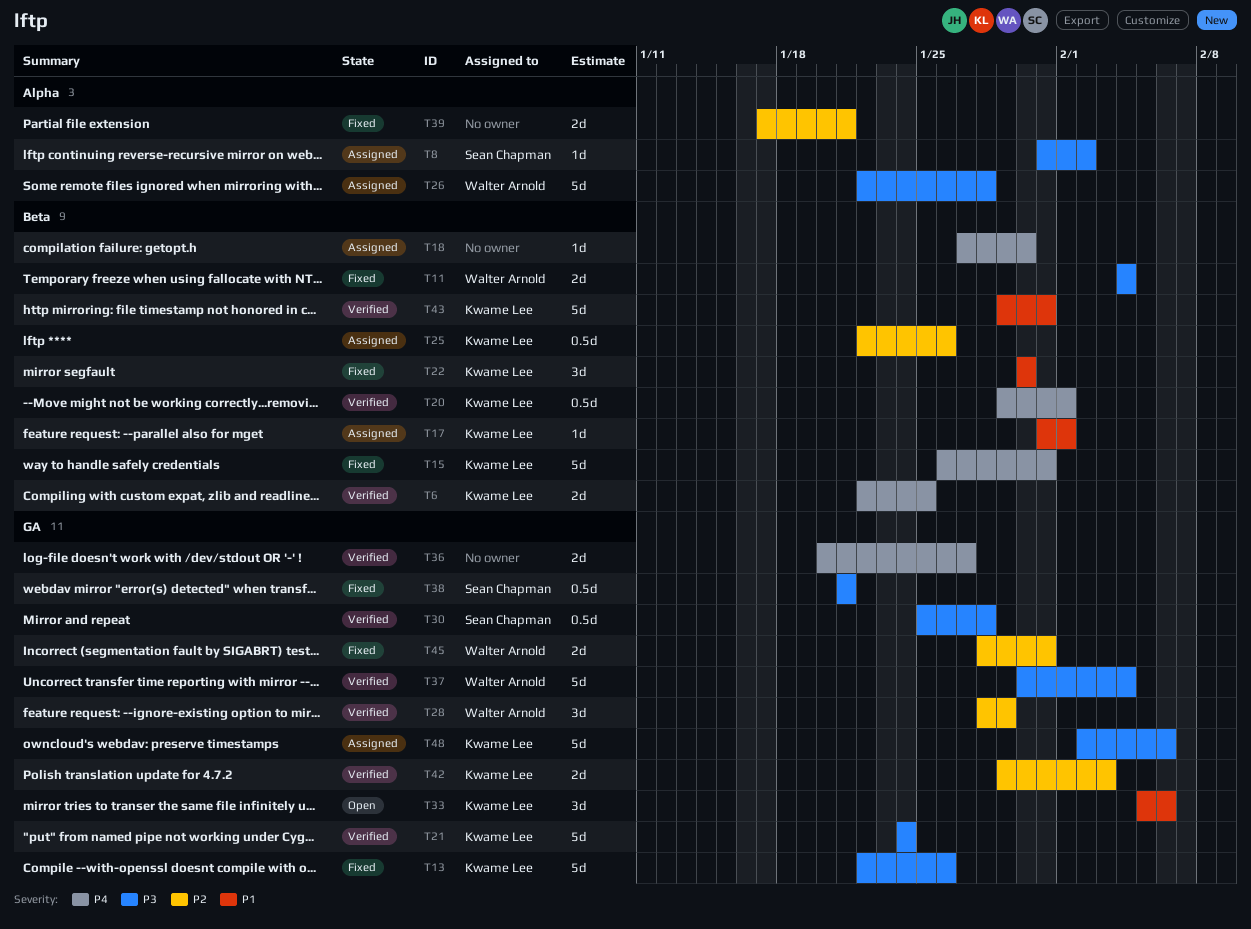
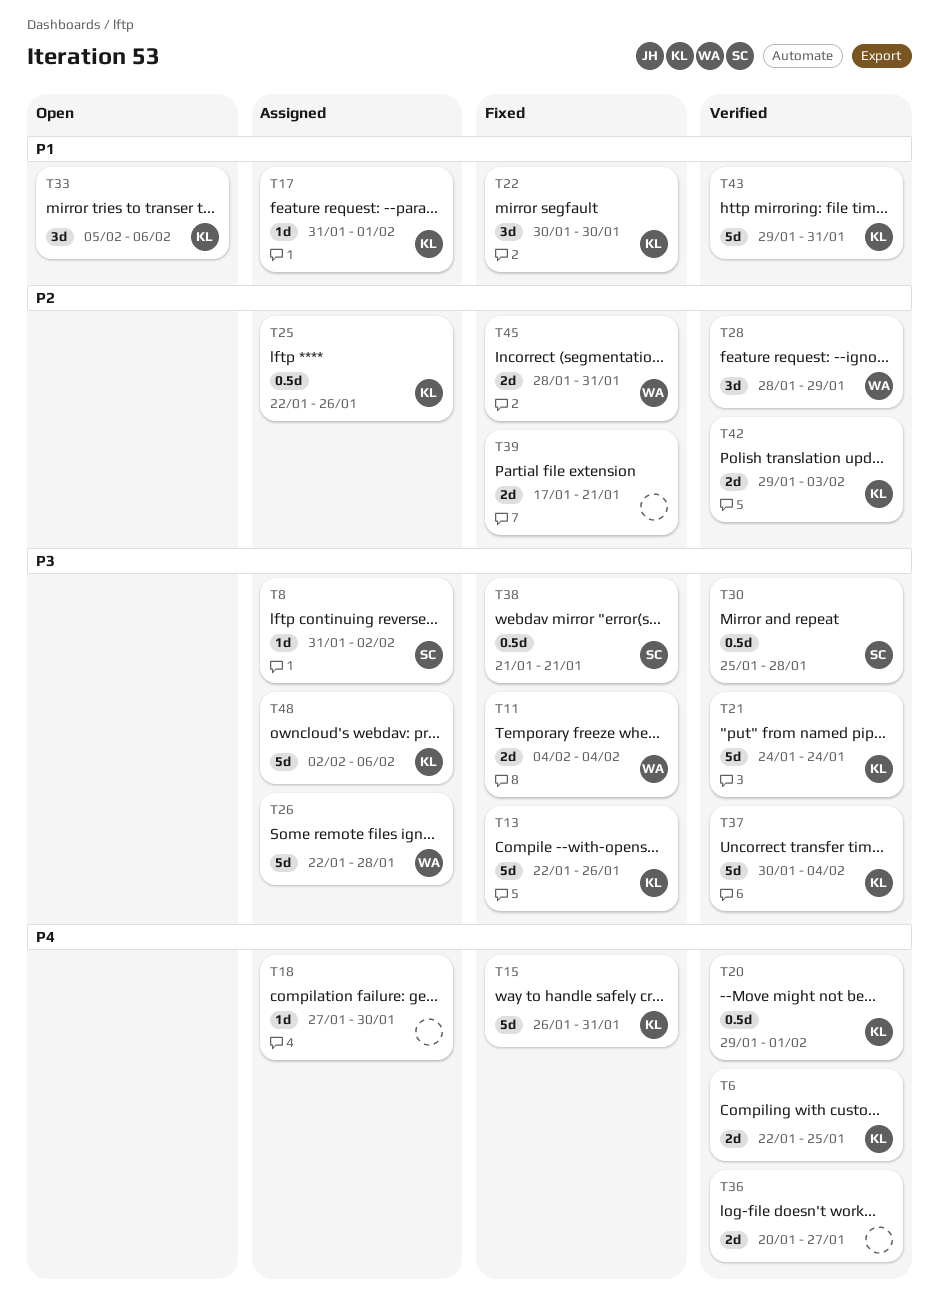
T37, owner: Walter Arnold -> Kwame Lee

